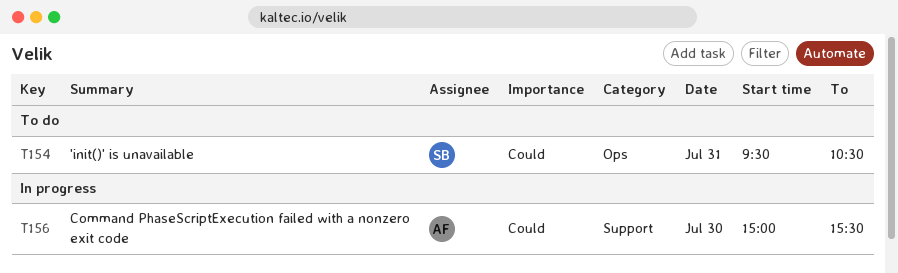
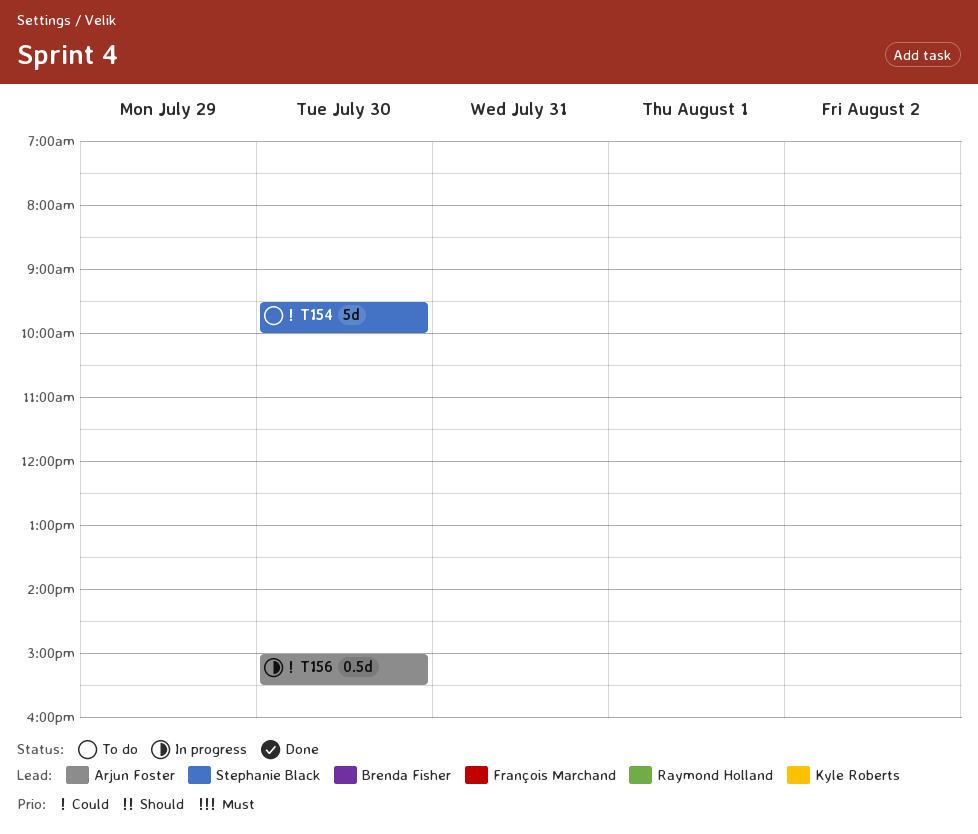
T154, day: Jul 31 -> Jul 30
T154, ends: 10:30 -> 10:00

